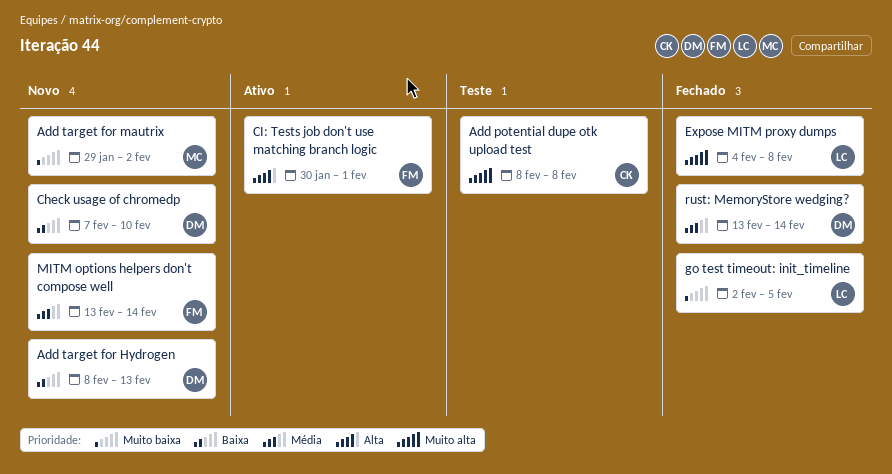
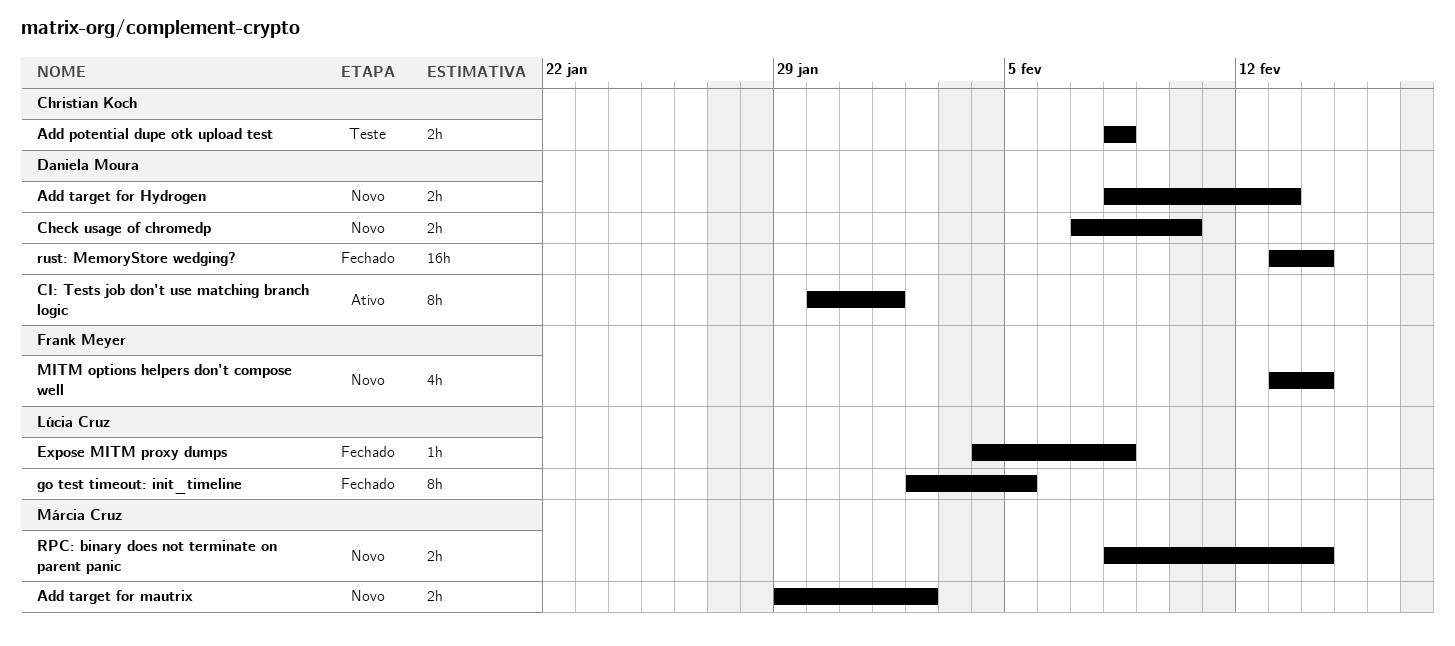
CI: Tests job don't use matching branch logic, owner: Frank Meyer -> Daniela Moura
RPC: binary does not terminate on parent panic: none -> present

